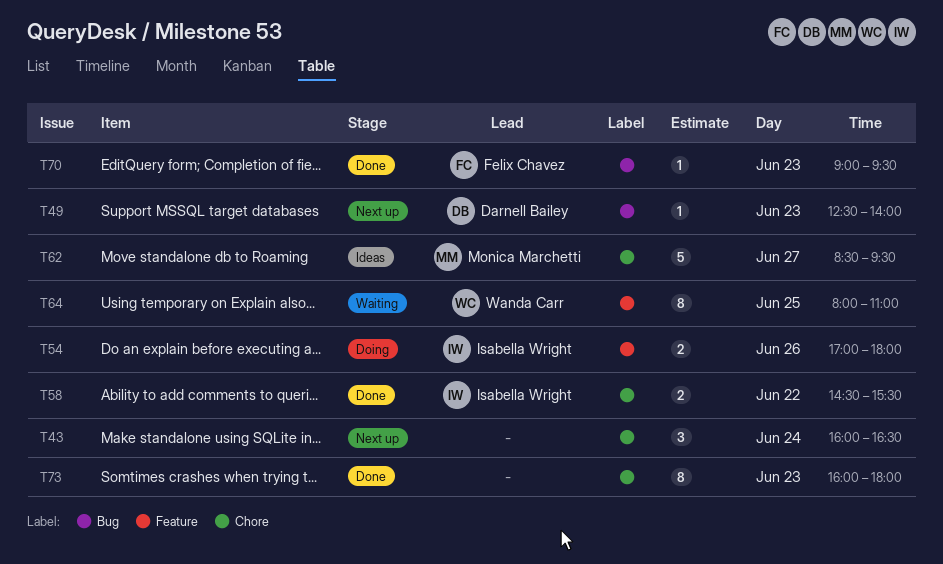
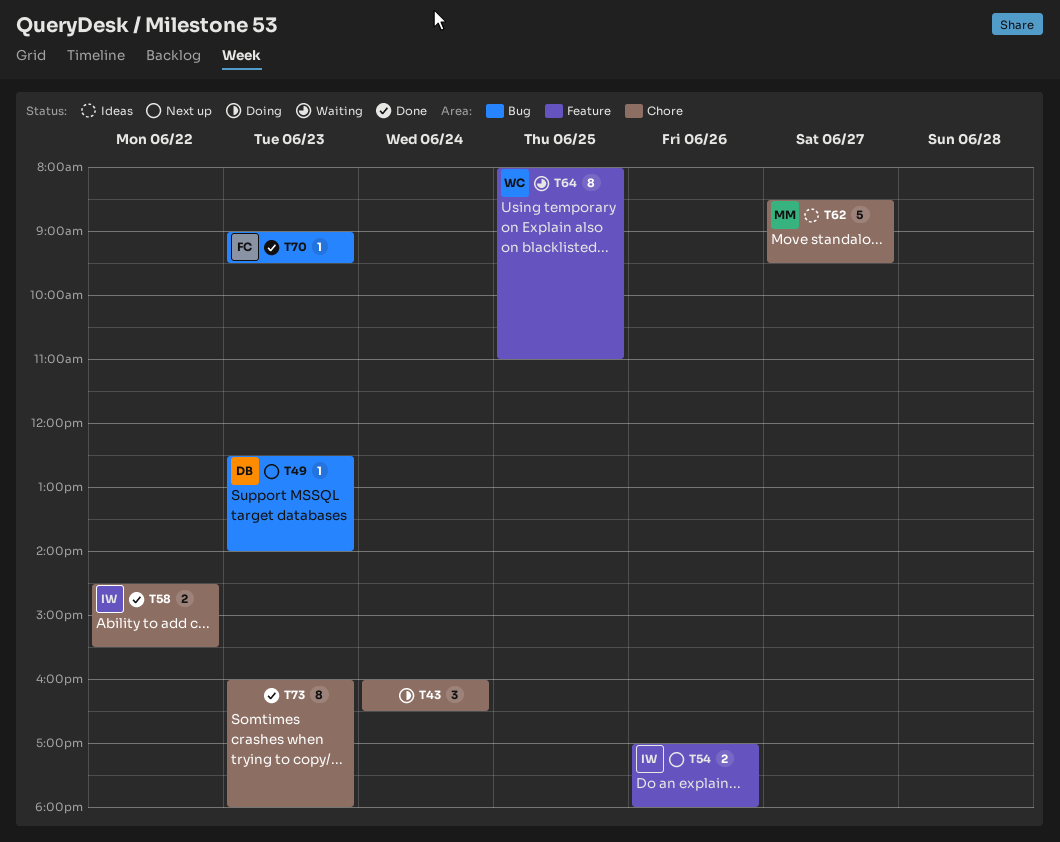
T43, status: Next up -> Doing
T54, status: Doing -> Next up

